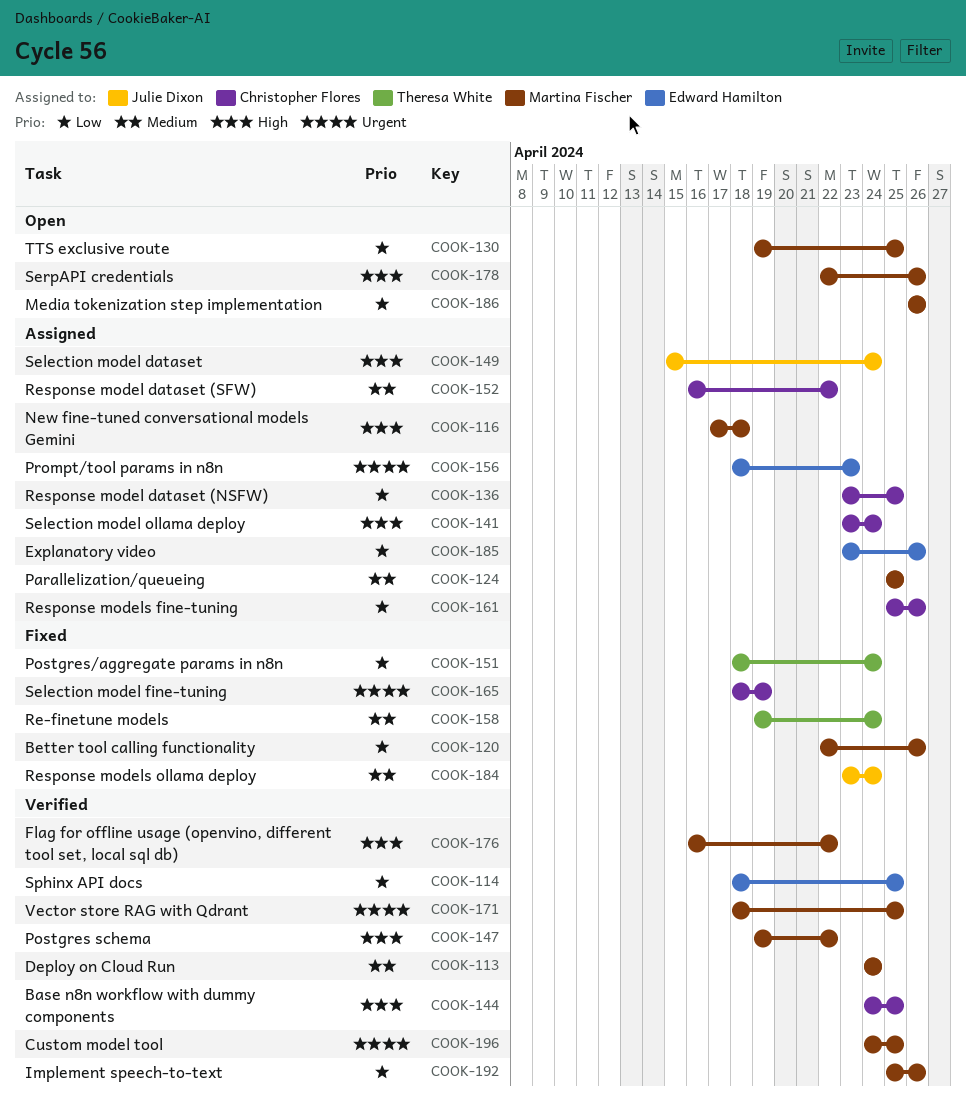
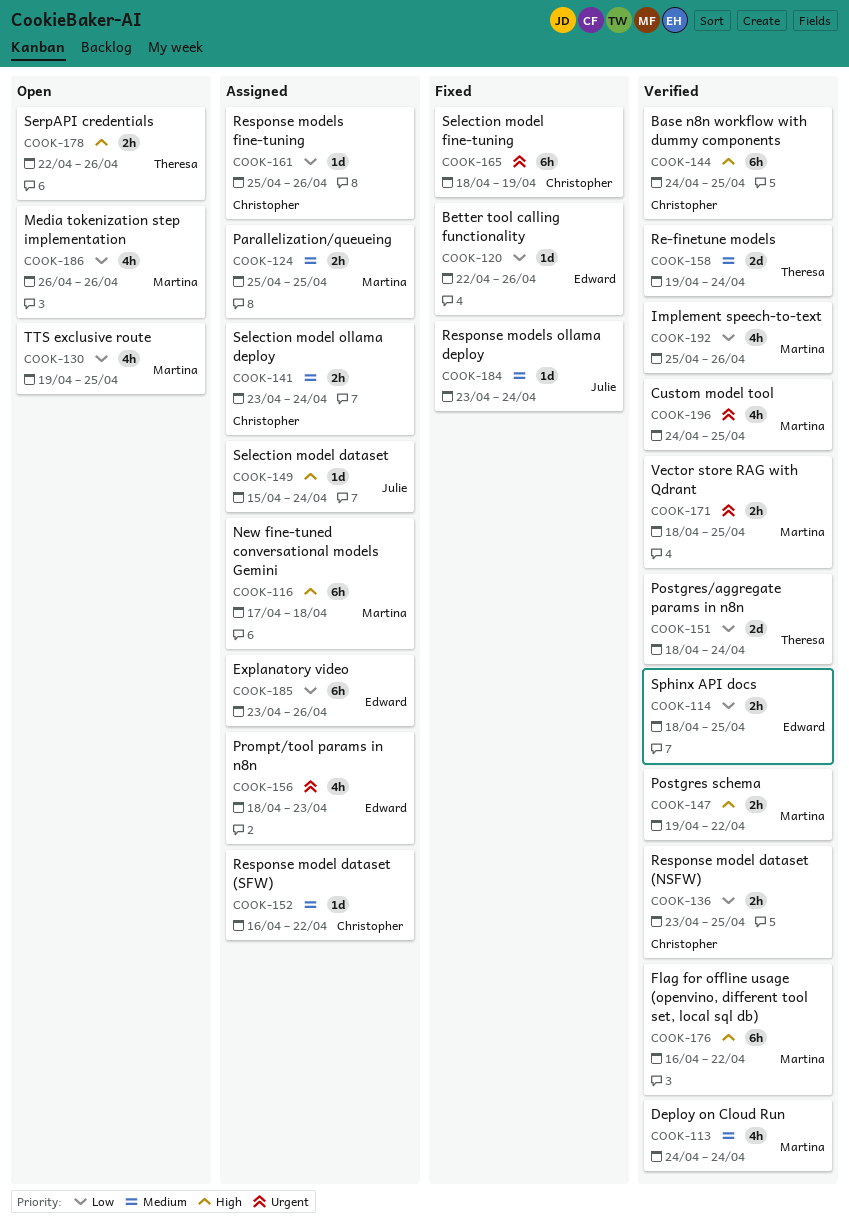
COOK-120, owner: Martina Fischer -> Edward Hamilton
COOK-136, status: Assigned -> Verified
COOK-141, priority: High -> Medium
COOK-151, status: Fixed -> Verified
COOK-158, status: Fixed -> Verified
COOK-178, owner: Martina Fischer -> Theresa White

